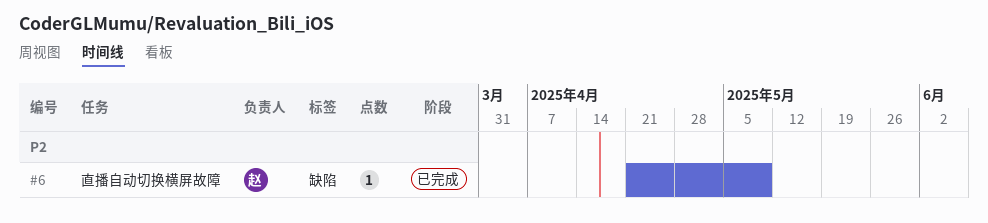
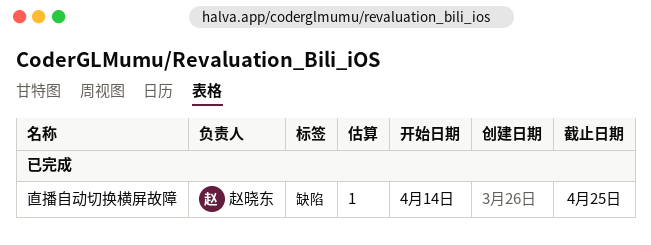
直播自动切换横屏故障, start: Apr 21 -> Apr 14
直播自动切换横屏故障, due: May 9 -> Apr 25

